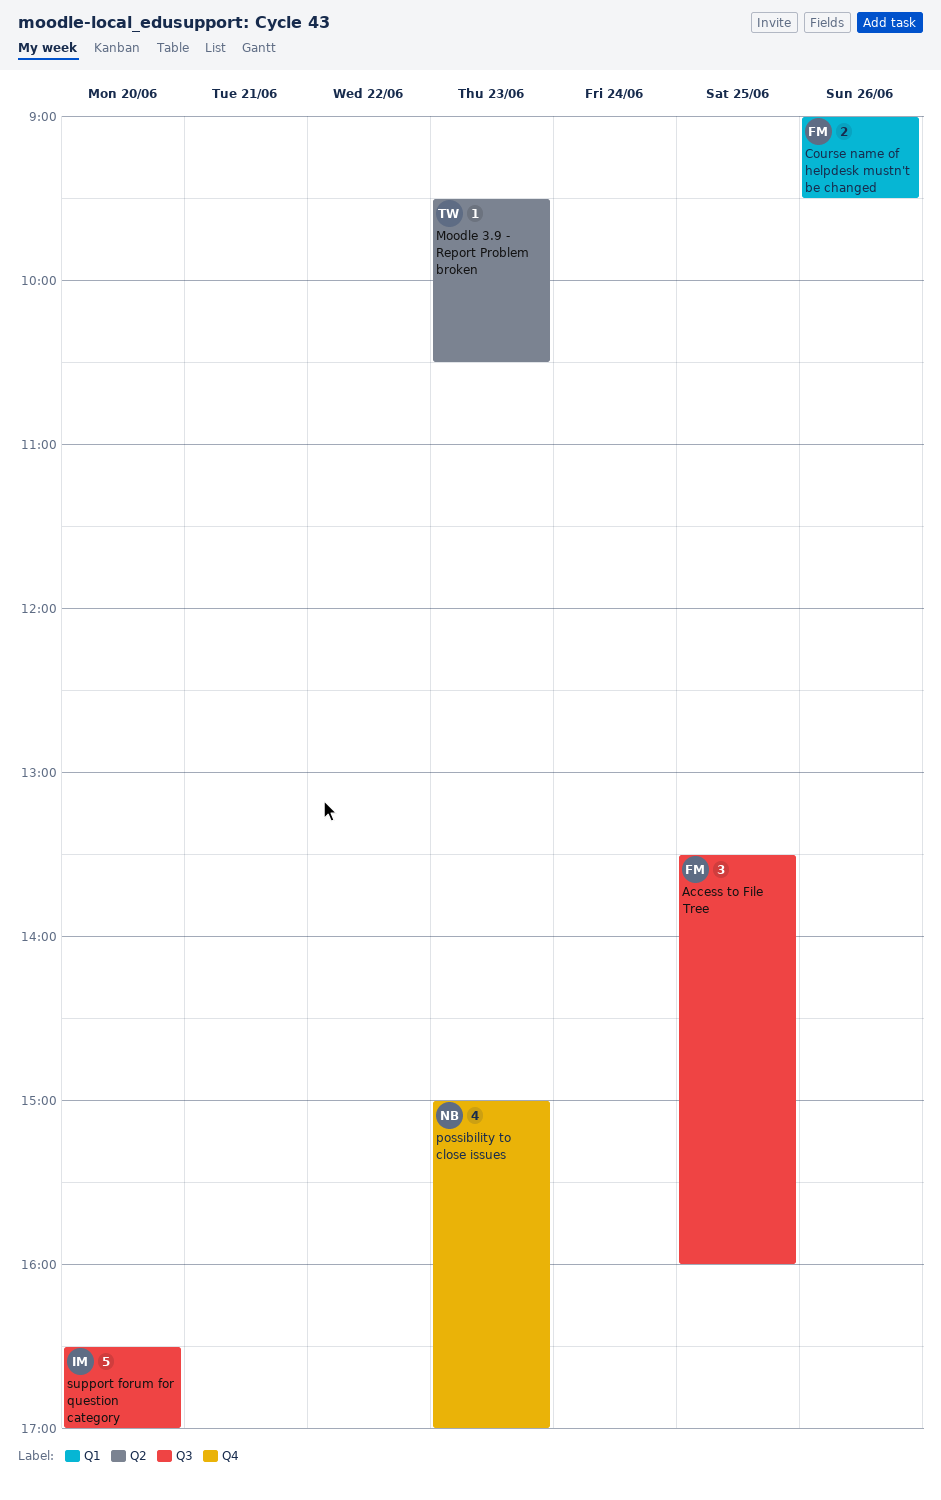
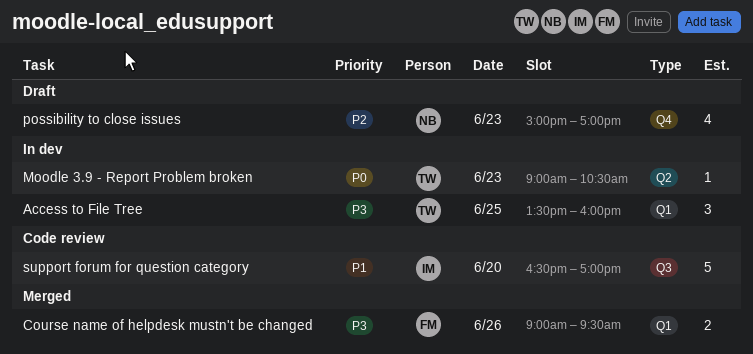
Access to File Tree, owner: FM -> TW
Access to File Tree, label: Q3 -> Q1
Moodle 3.9 - Report Problem broken, begins: 09:30 -> 09:00

